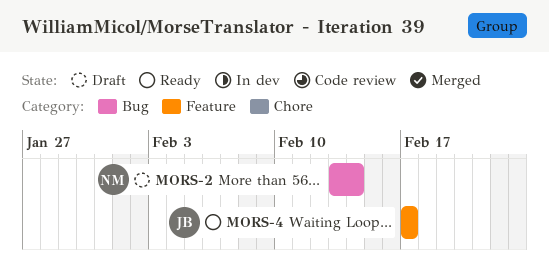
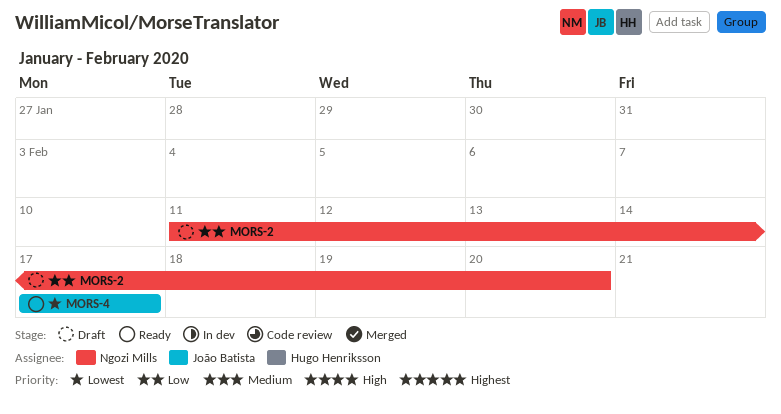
MORS-2, start: Feb 13 -> Feb 11
MORS-2, due: Feb 14 -> Feb 20

